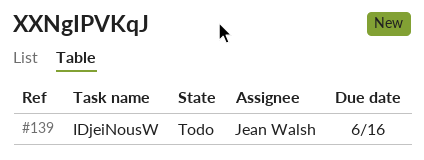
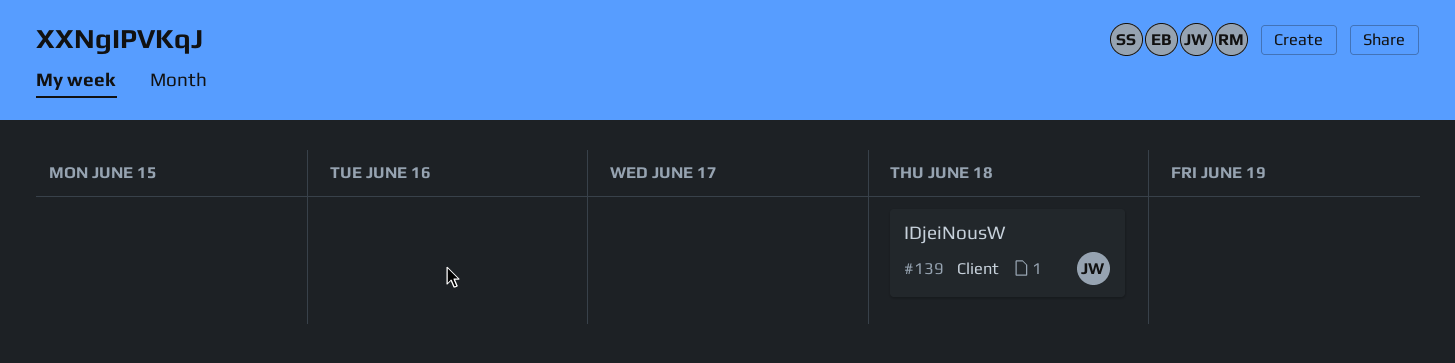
#139, due: Jun 16 -> Jun 18

